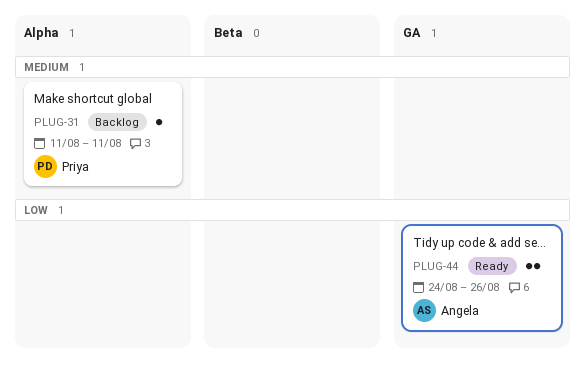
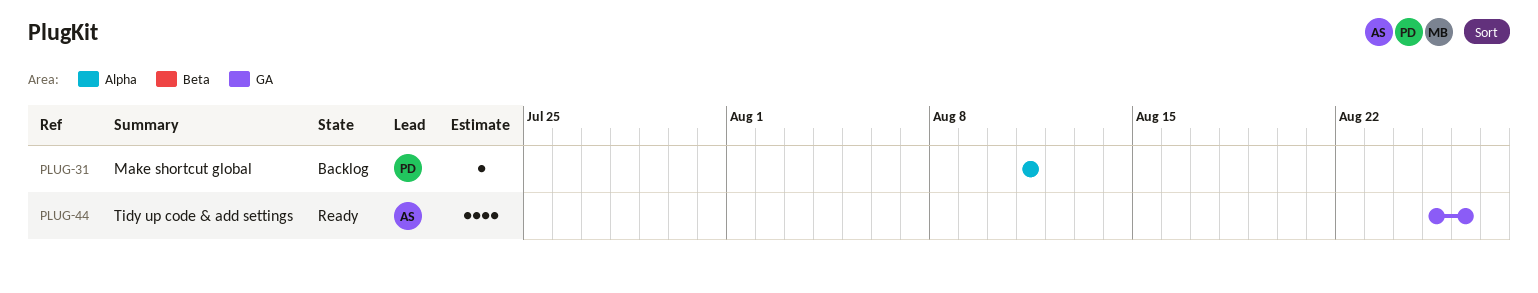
PLUG-44, estimate: 2 -> 4
PLUG-44, start: Aug 24 -> Aug 25

